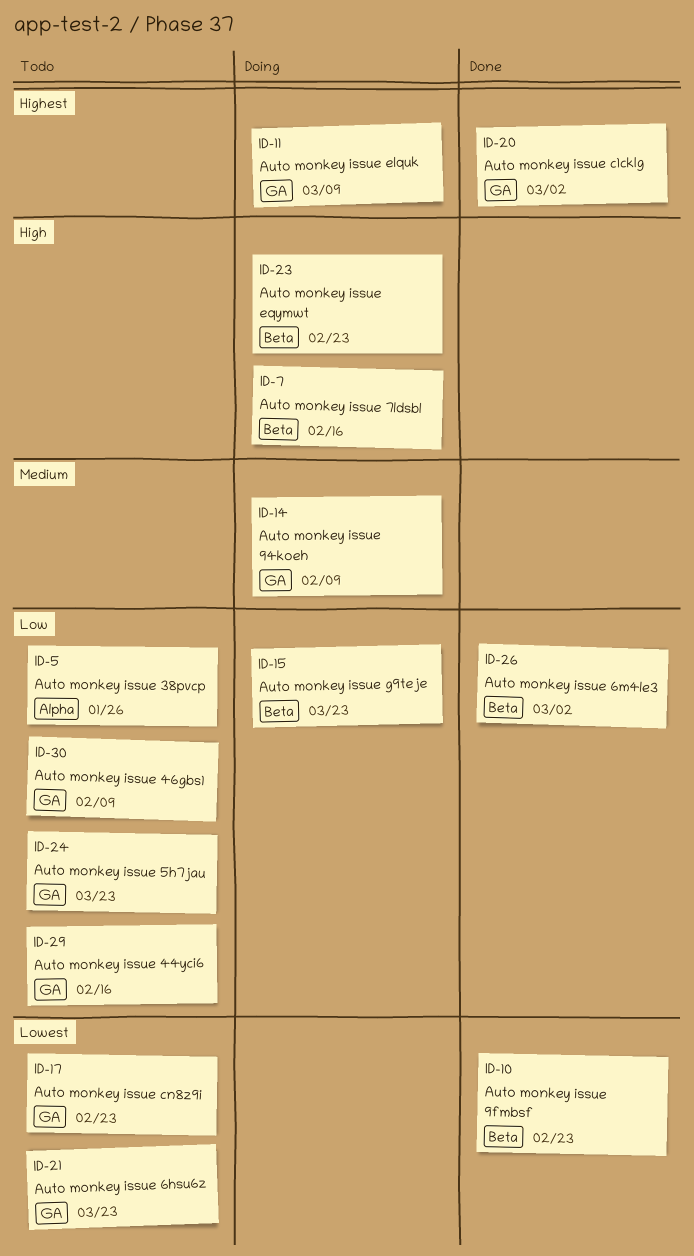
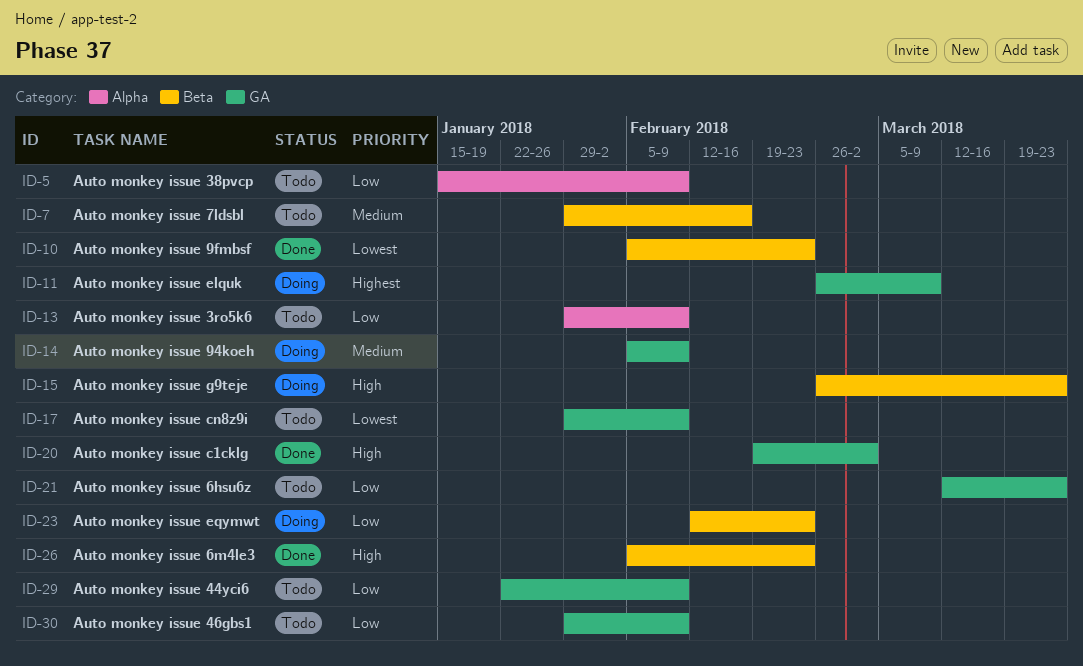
ID-5, due: Jan 26 -> Feb 9
ID-7, status: Doing -> Todo
ID-7, priority: High -> Medium
ID-13: none -> present
ID-15, priority: Low -> High
ID-17, due: Feb 23 -> Feb 9
ID-20, priority: Highest -> High
ID-21, priority: Lowest -> Low
ID-23, priority: High -> Low
ID-24: present -> none
ID-26, priority: Low -> High
ID-26, due: Mar 2 -> Feb 23
ID-29, due: Feb 16 -> Feb 9

